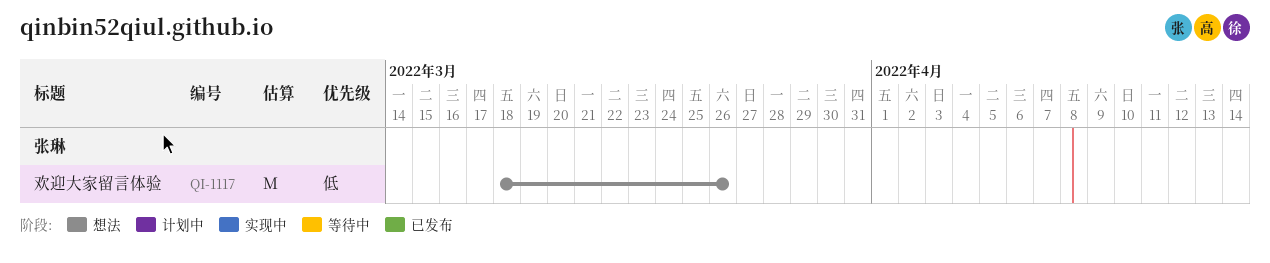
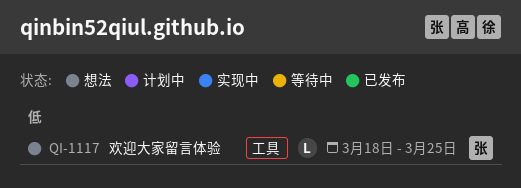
QI-1117, estimate: M -> L
QI-1117, due: Mar 26 -> Mar 25

